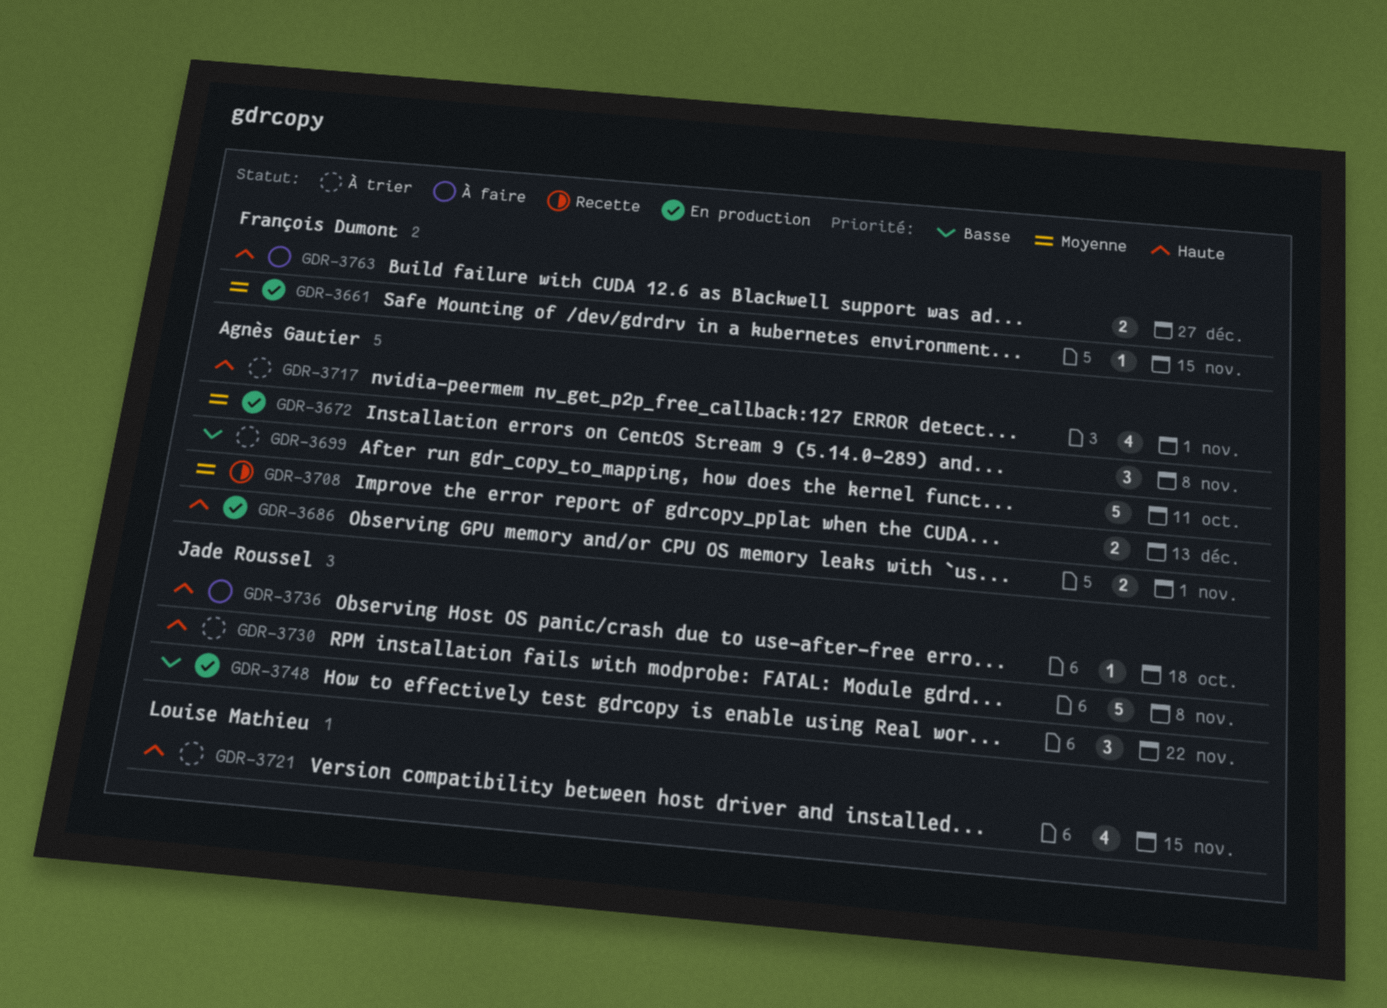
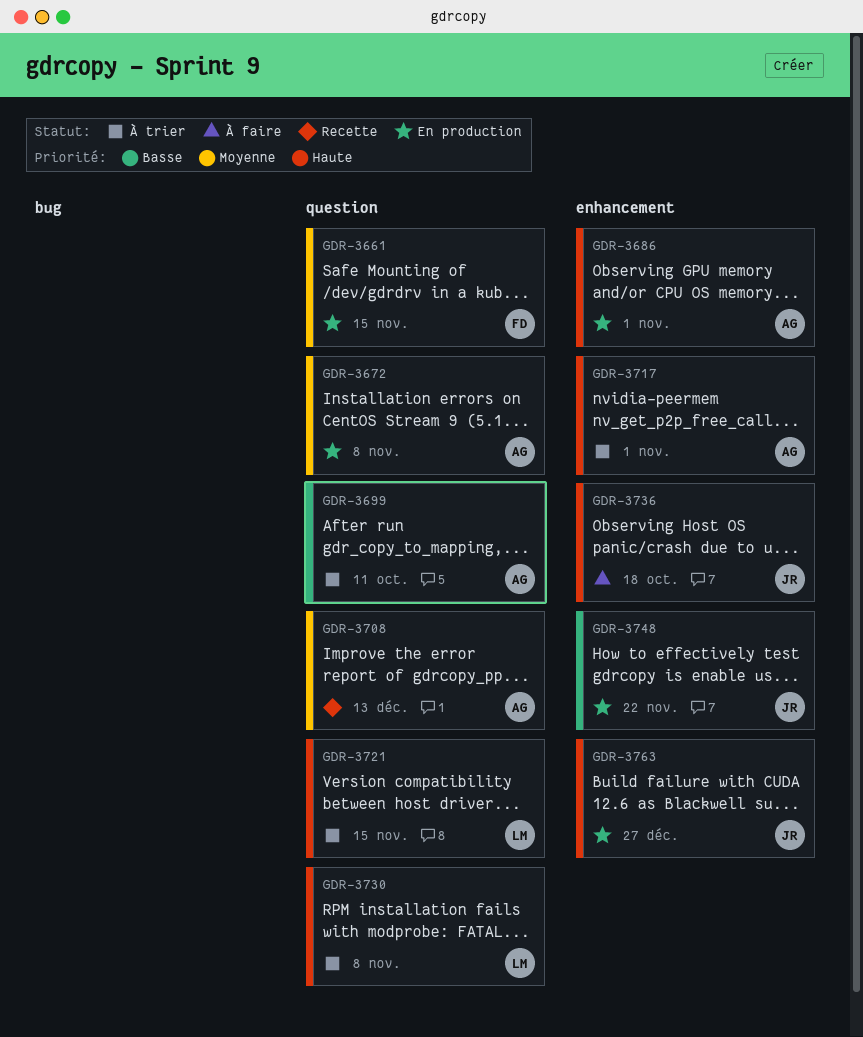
GDR-3730, owner: Jade Roussel -> Louise Mathieu
GDR-3763, status: À faire -> En production
GDR-3763, owner: François Dumont -> Jade Roussel

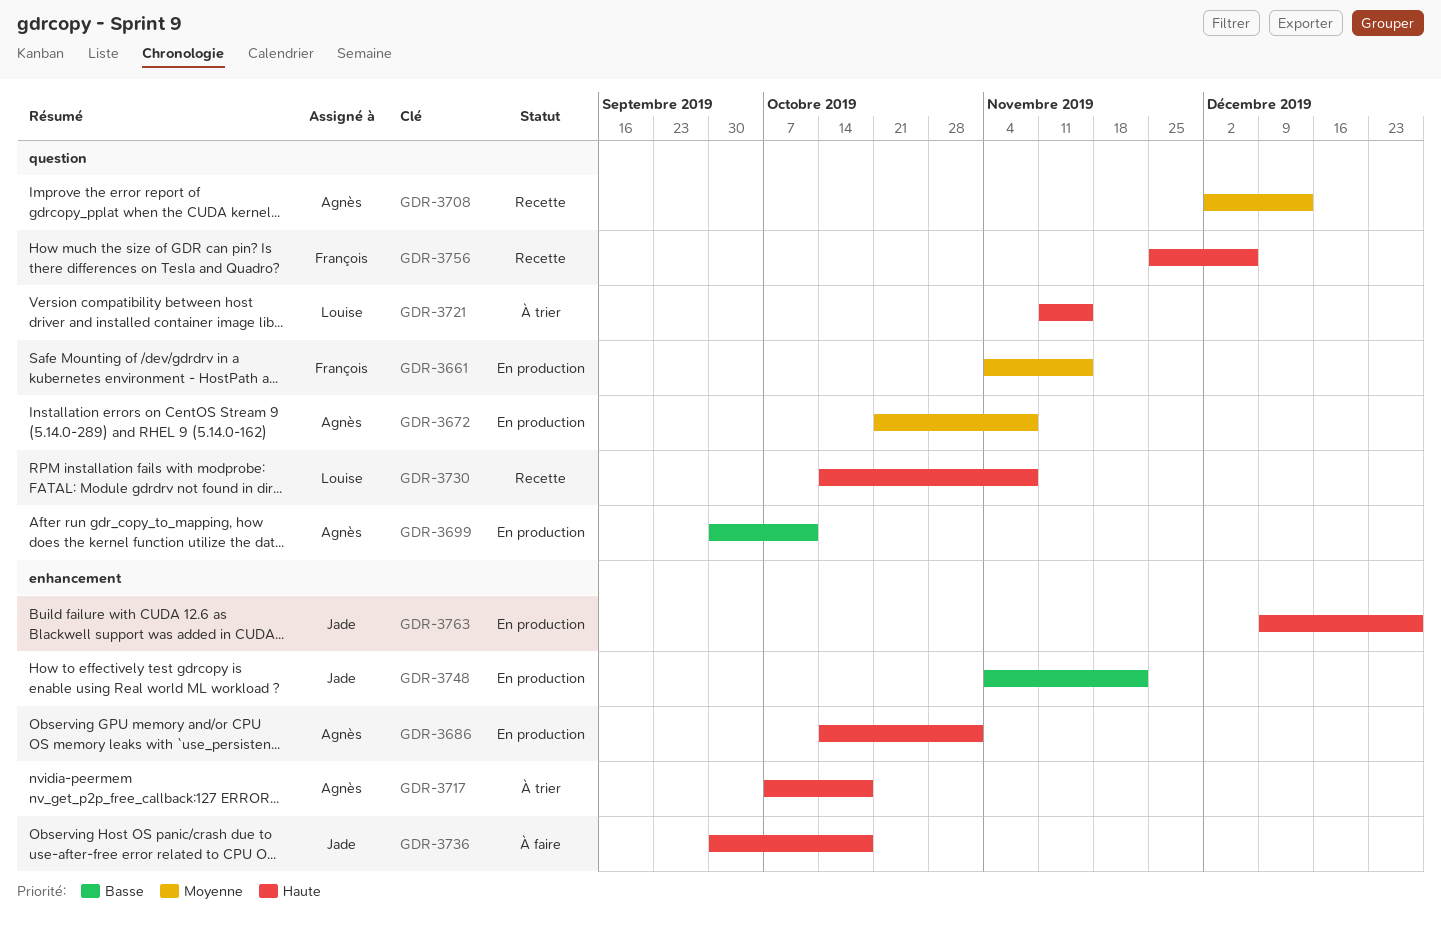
GDR-3699, status: À trier -> En production
GDR-3717, due: Nov 1 -> Oct 18
GDR-3730, status: À trier -> Recette
GDR-3756: none -> present

